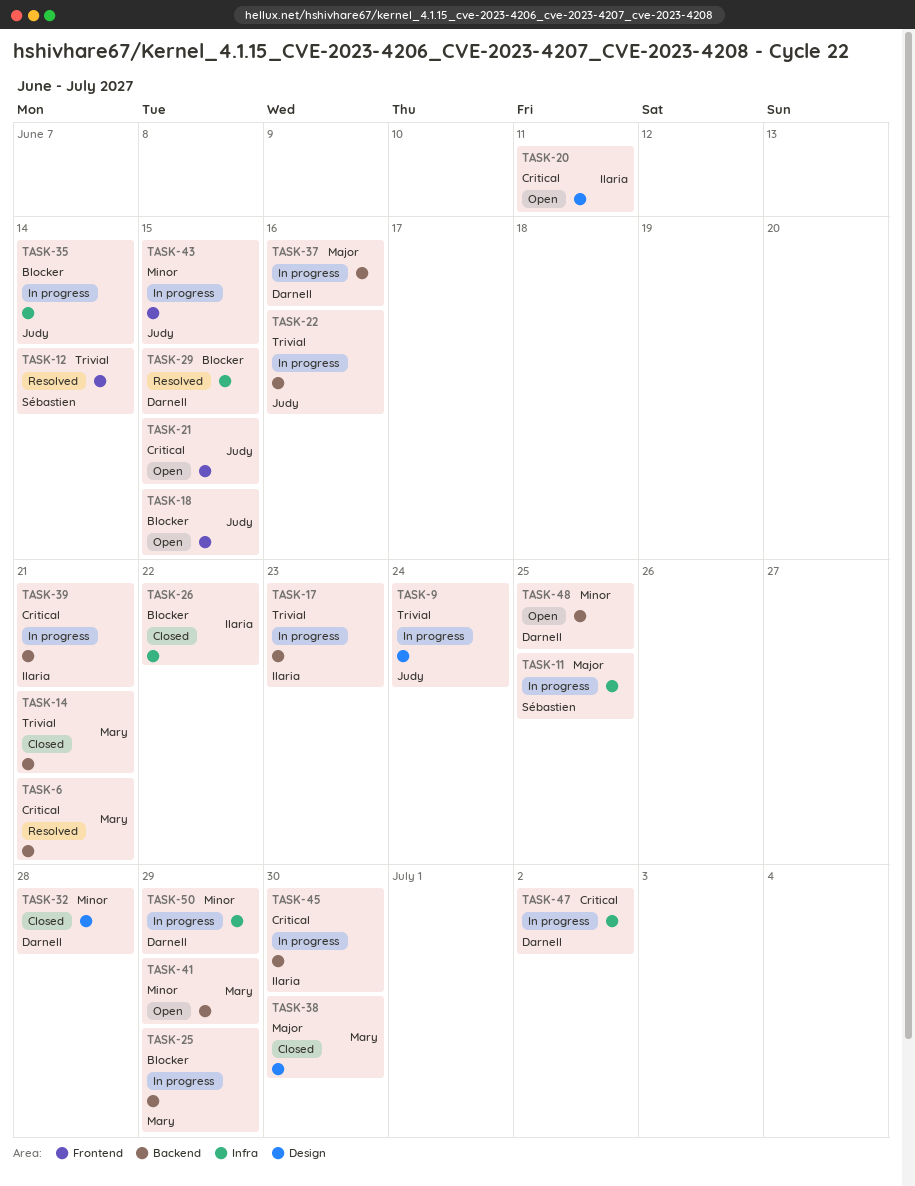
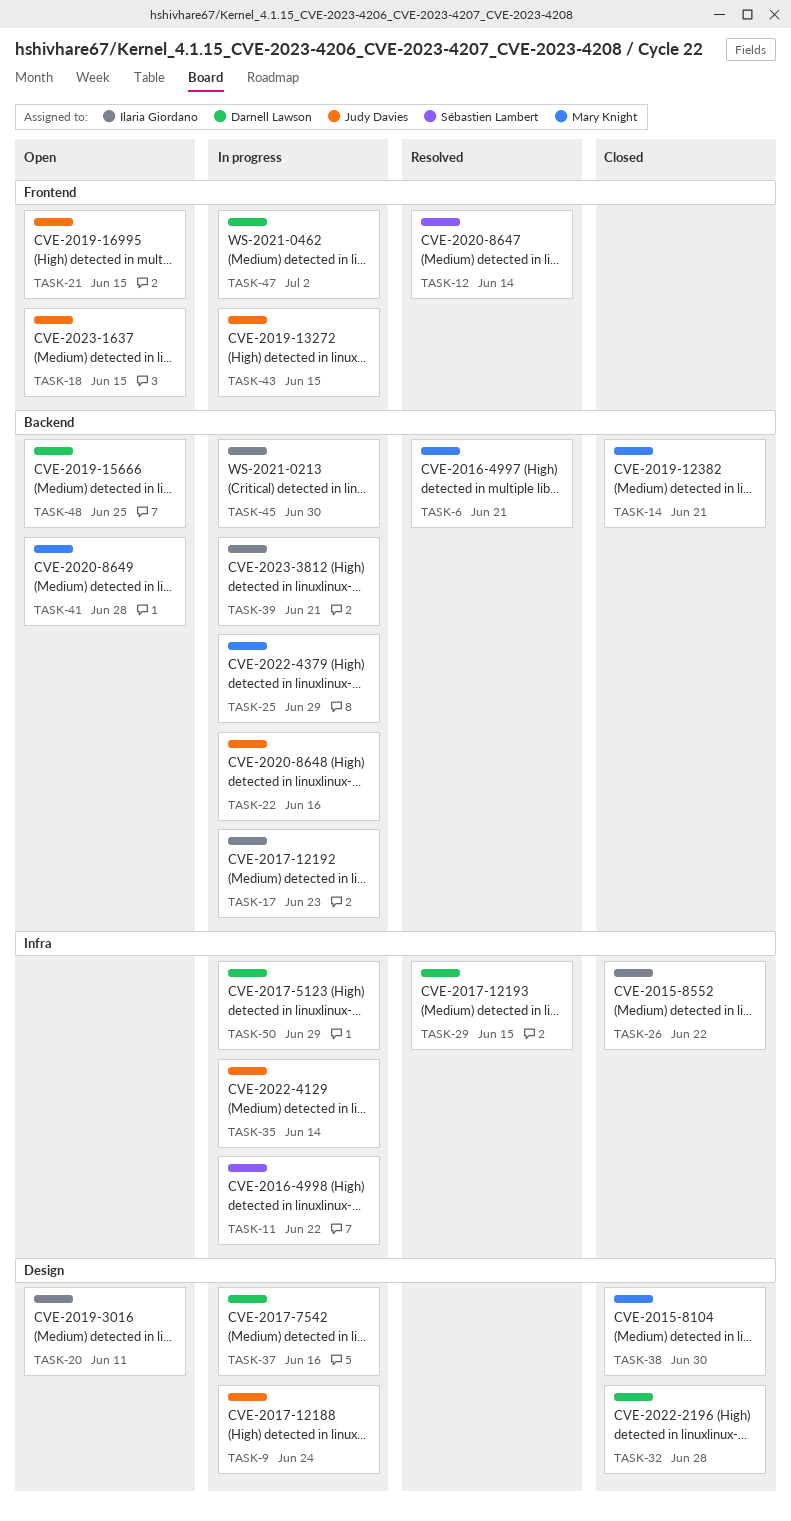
TASK-11, due: Jun 25 -> Jun 22
TASK-37, label: Backend -> Design
TASK-41, due: Jun 29 -> Jun 28
TASK-47, label: Infra -> Frontend

